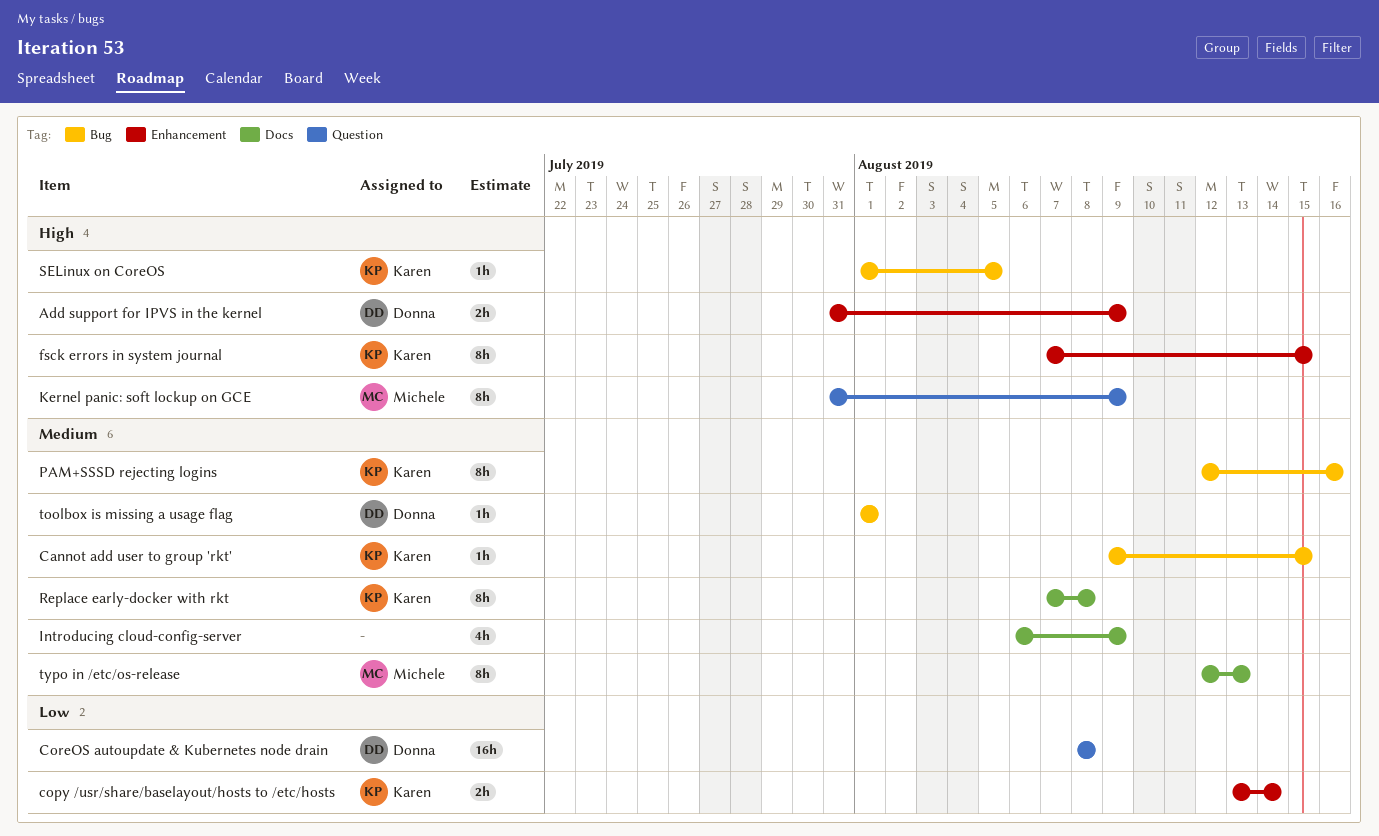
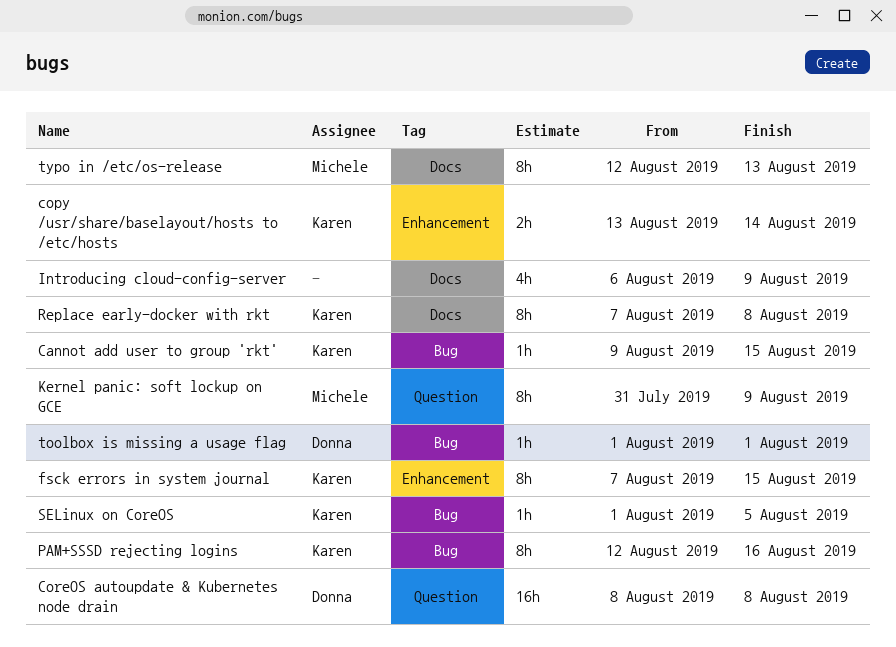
Add support for IPVS in the kernel: present -> none

